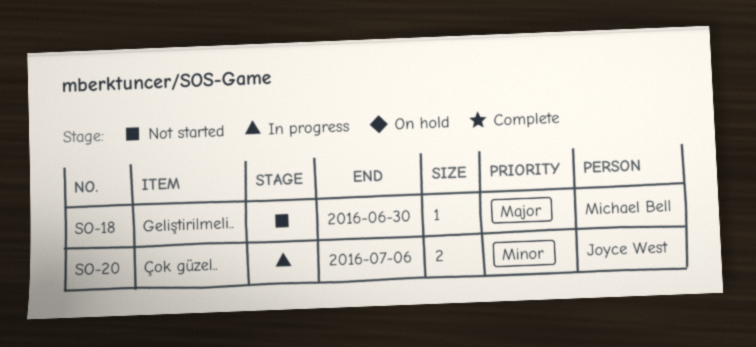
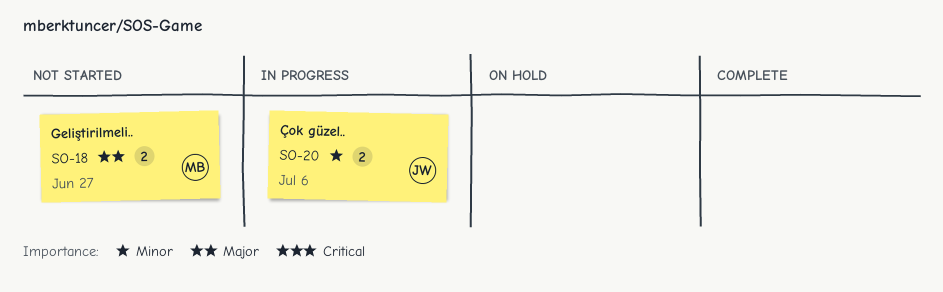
SO-18, estimate: 1 -> 2
SO-18, due: Jun 30 -> Jun 27

